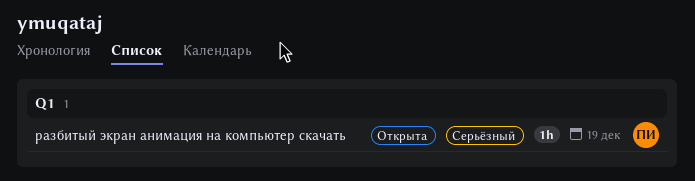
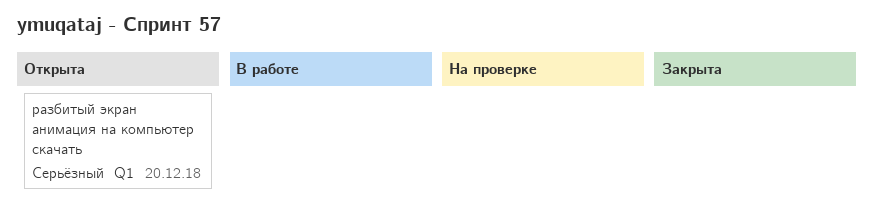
разбитый экран анимация на компьютер скачать, due: Dec 19 -> Dec 20

